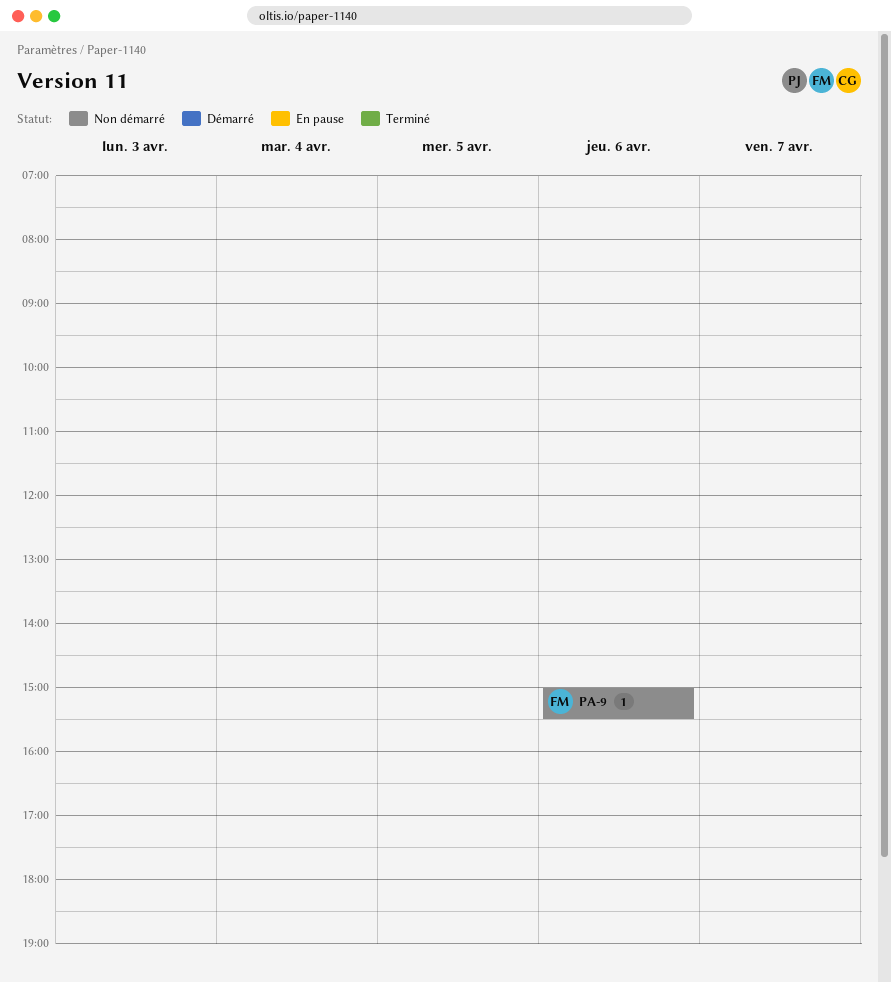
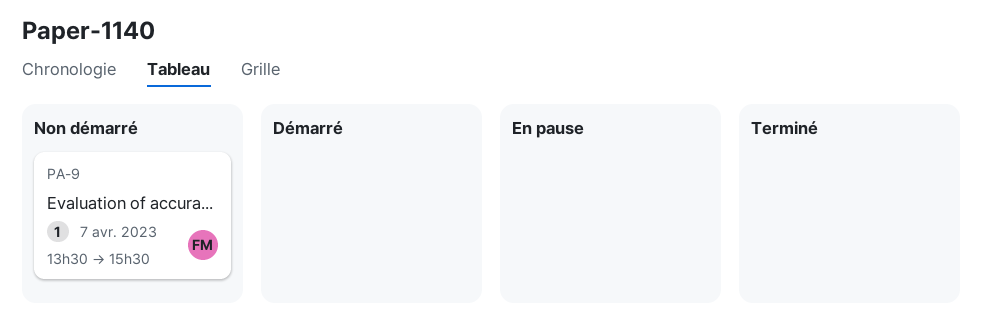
PA-9, day: Apr 6 -> Apr 7
PA-9, begins: 15:00 -> 13:30

